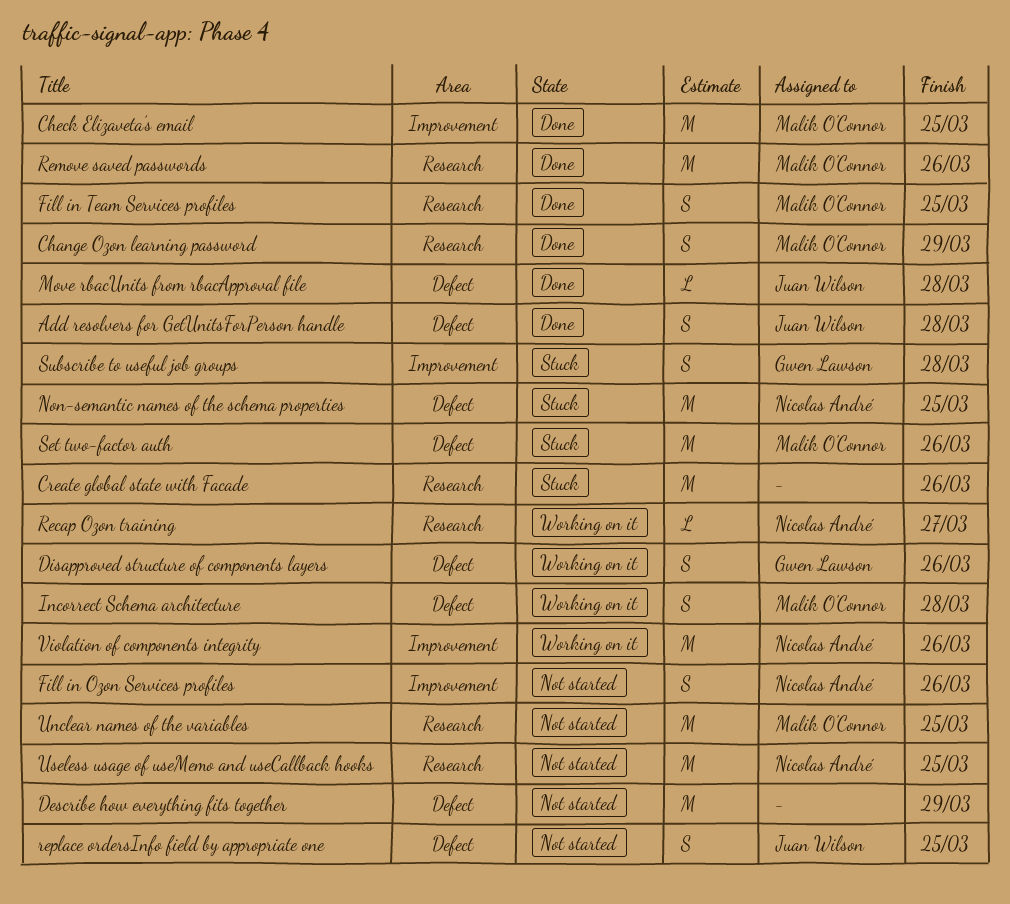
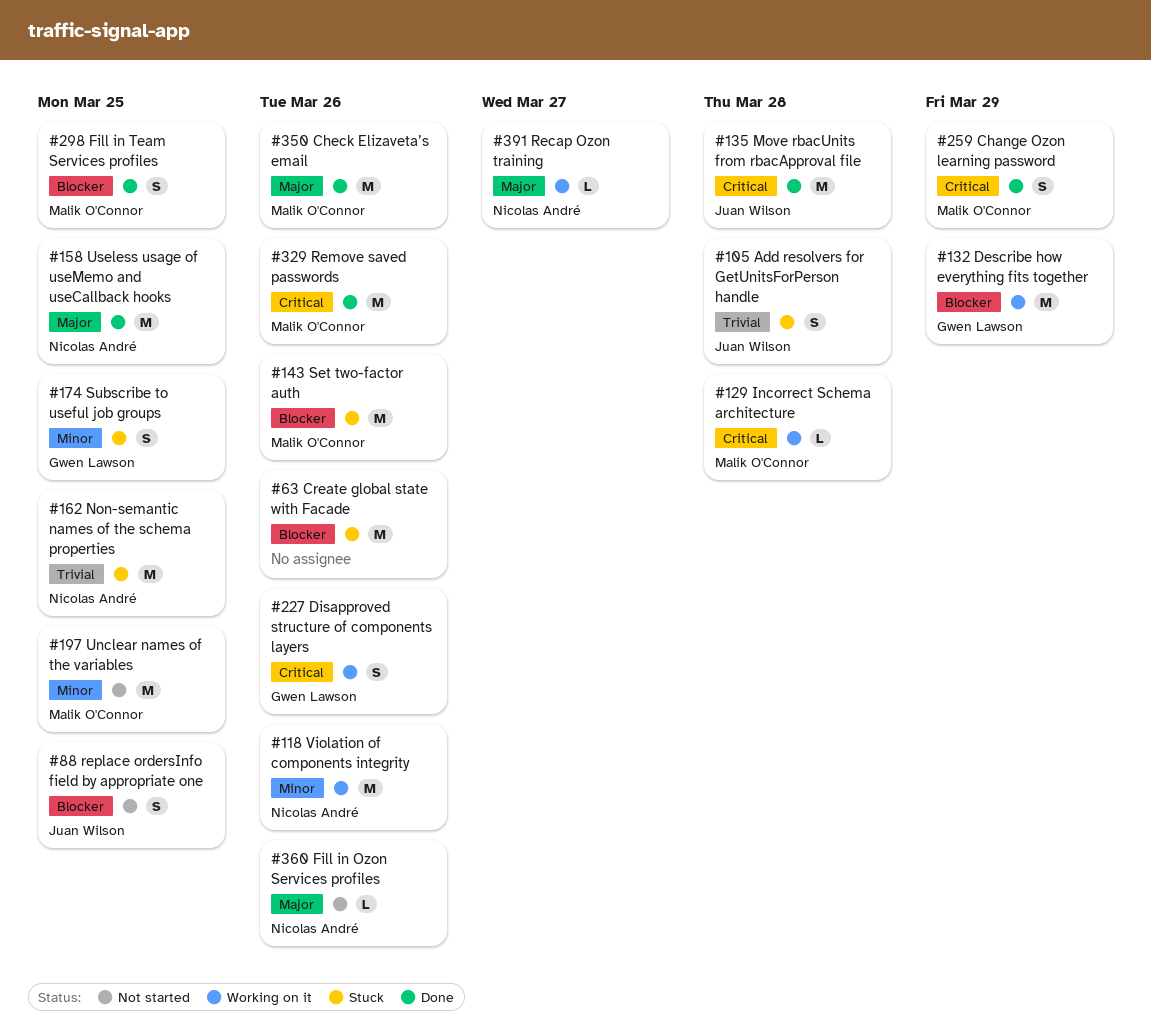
Add resolvers for GetUnitsForPerson handle, status: Done -> Stuck
Check Elizaveta’s email, due: Mar 25 -> Mar 26
Describe how everything fits together, status: Not started -> Working on it
Describe how everything fits together, owner: none -> Gwen Lawson
Fill in Ozon Services profiles, estimate: S -> L
Incorrect Schema architecture, estimate: S -> L
Move rbacUnits from rbacApproval file, estimate: L -> M
Subscribe to useful job groups, due: Mar 28 -> Mar 25
Useless usage of useMemo and useCallback hooks, status: Not started -> Done

